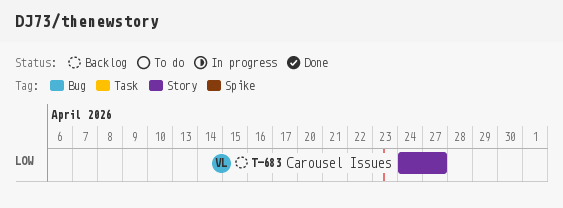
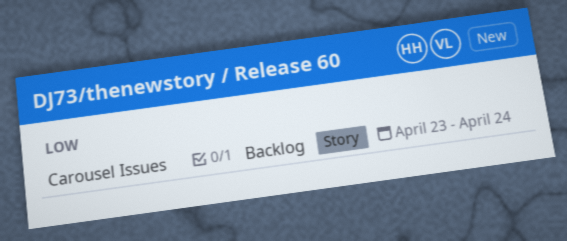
Carousel Issues, start: Apr 24 -> Apr 23
Carousel Issues, due: Apr 27 -> Apr 24

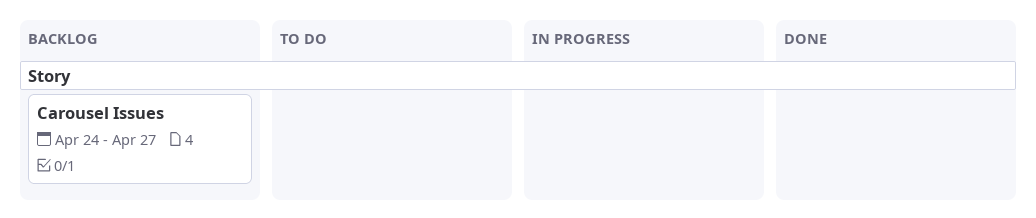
Carousel Issues, start: Apr 23 -> Apr 24
Carousel Issues, due: Apr 24 -> Apr 27

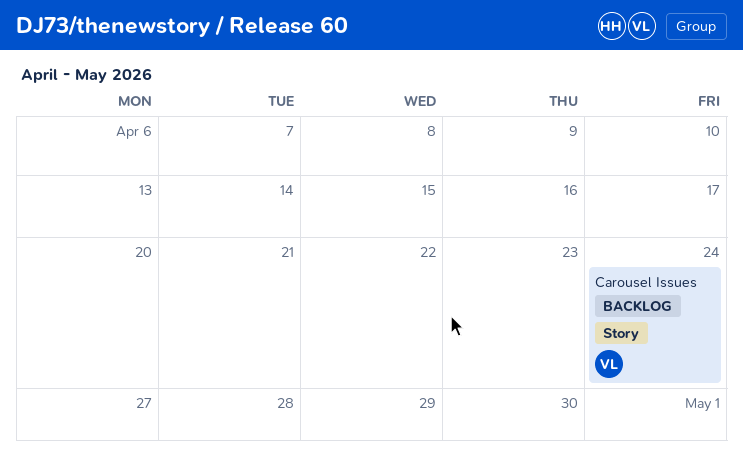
Carousel Issues, due: Apr 27 -> Apr 24

